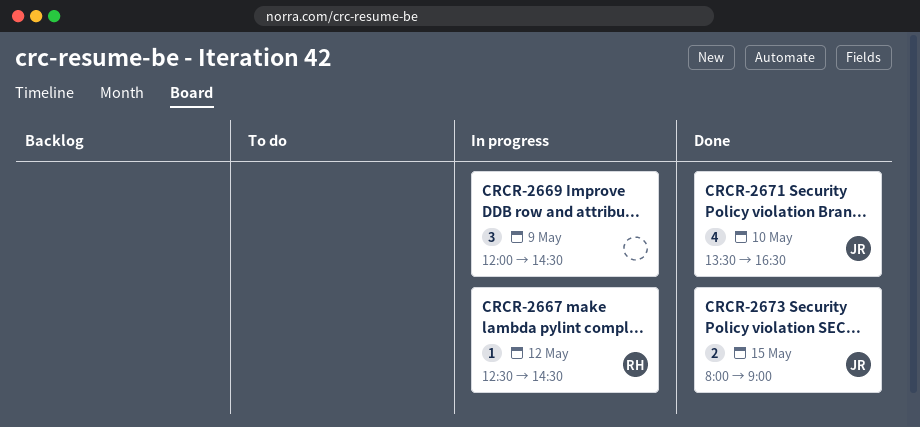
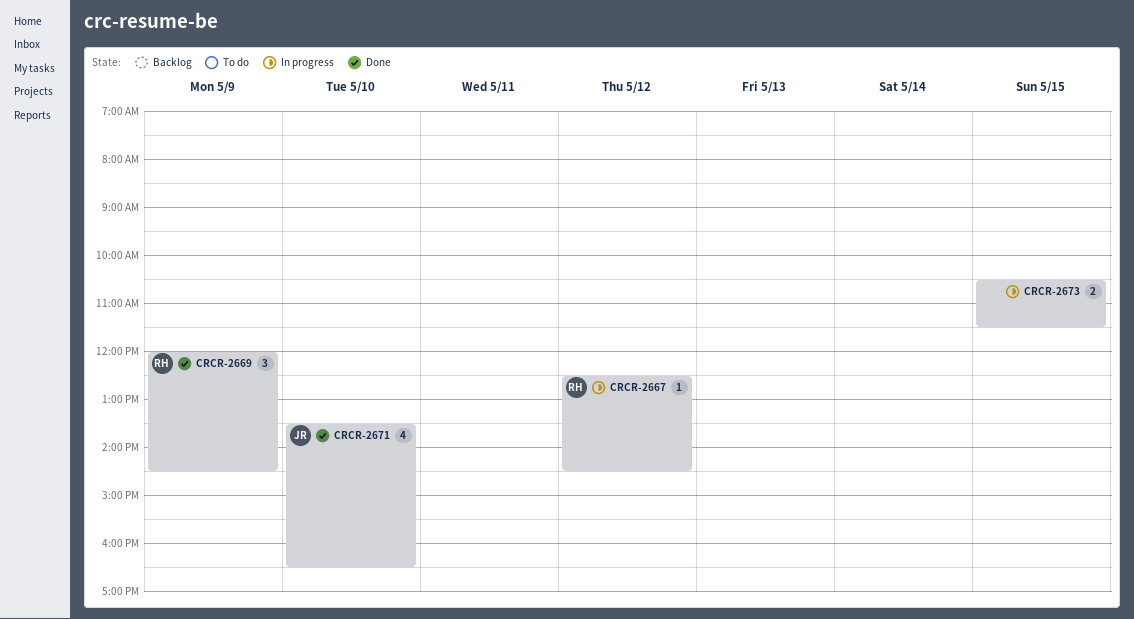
CRCR-2669, status: In progress -> Done
CRCR-2669, owner: none -> RH
CRCR-2673, status: Done -> In progress
CRCR-2673, owner: JR -> none
CRCR-2673, begins: 08:00 -> 10:30
CRCR-2673, ends: 09:00 -> 11:30

